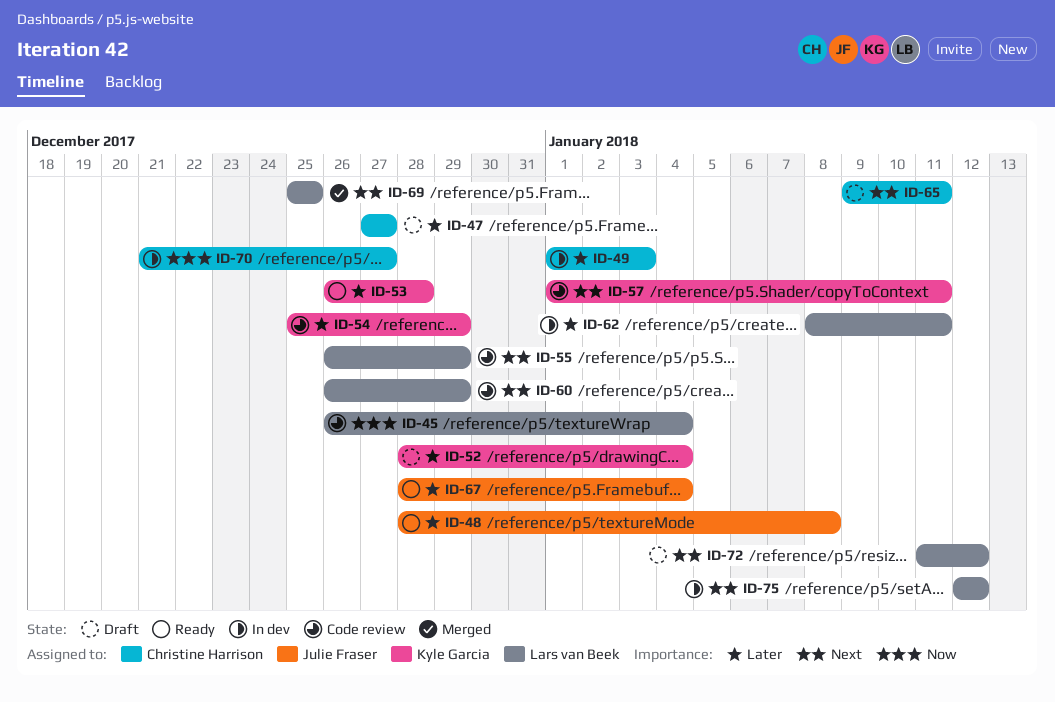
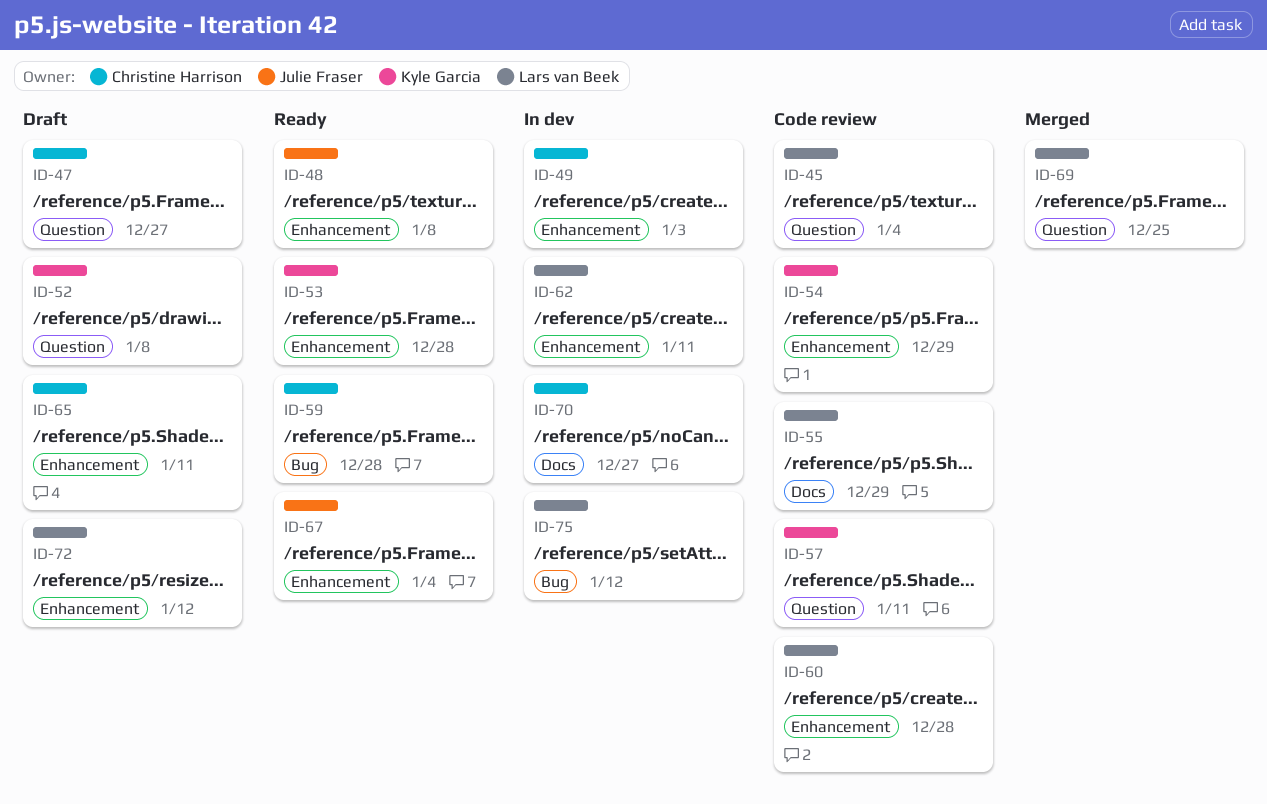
ID-52, due: Jan 4 -> Jan 8
ID-59: none -> present
ID-60, due: Dec 29 -> Dec 28

